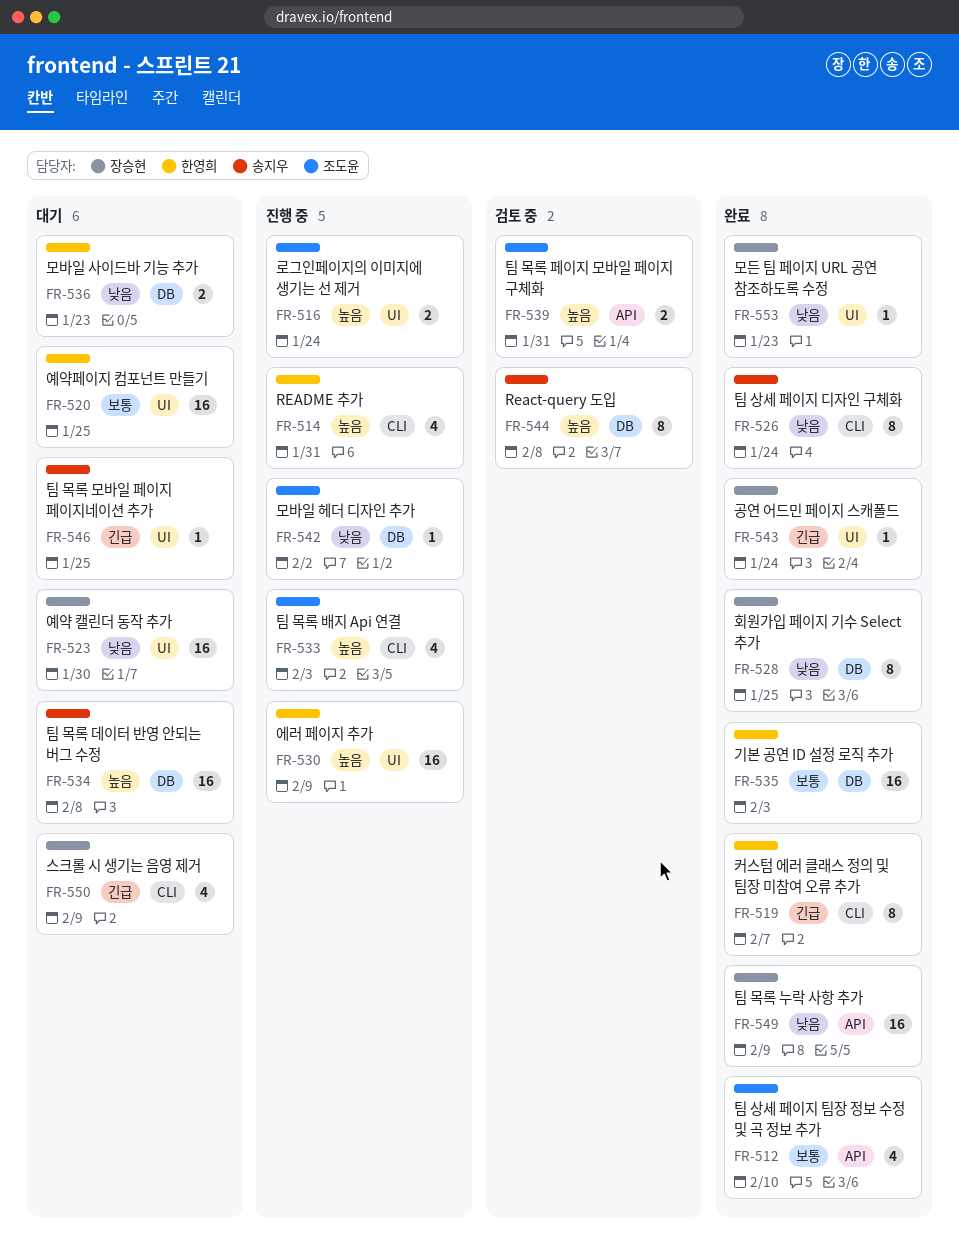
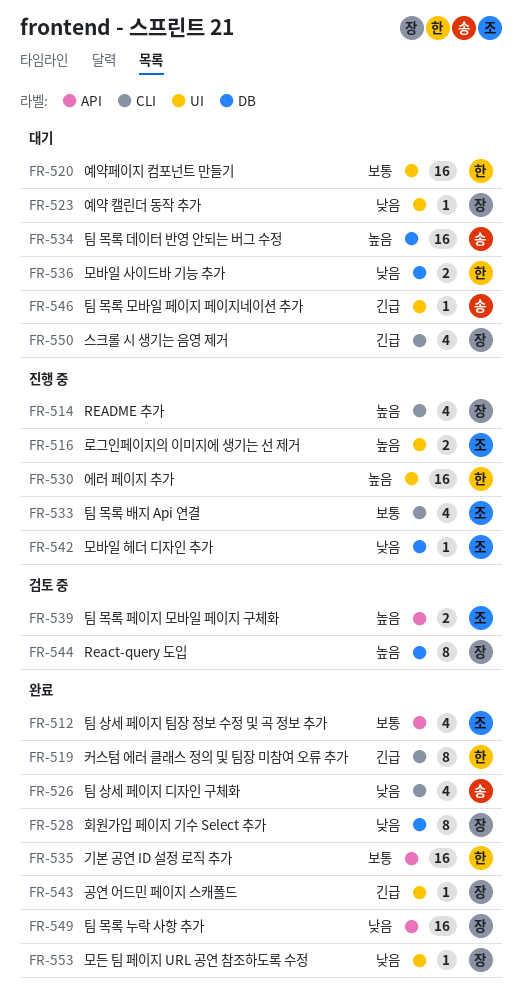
FR-514, owner: 한영희 -> 장승현
FR-523, estimate: 16 -> 1
FR-526, estimate: 8 -> 4
FR-533, priority: 높음 -> 보통
FR-535, label: DB -> API
FR-544, owner: 송지우 -> 장승현

